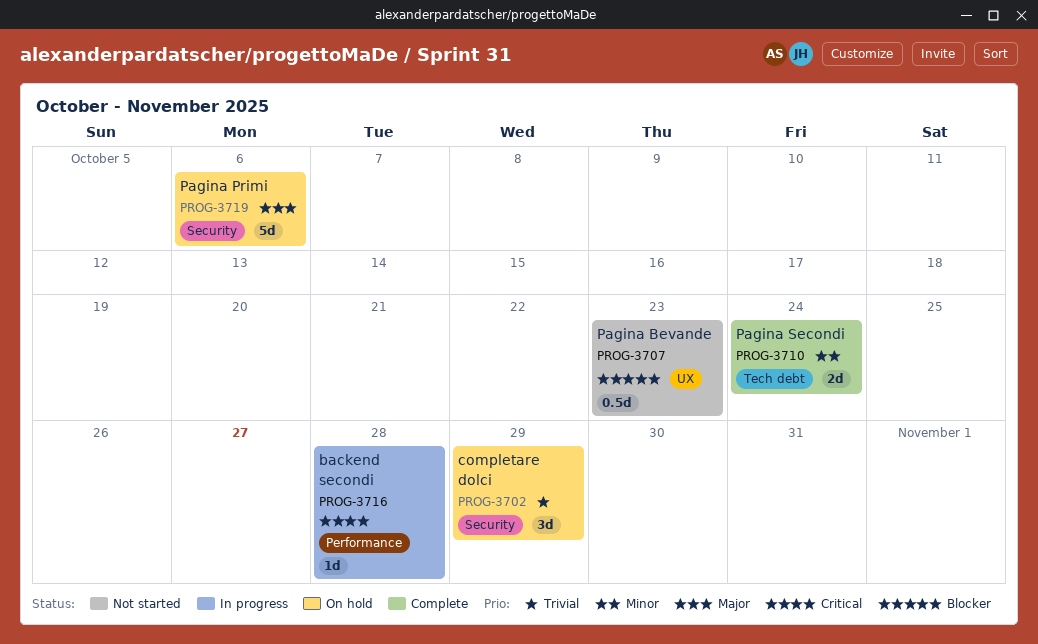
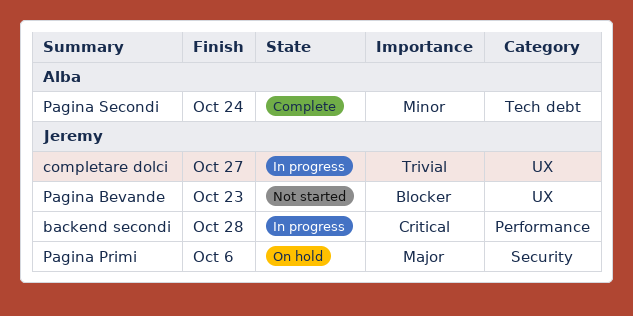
completare dolci, status: On hold -> In progress
completare dolci, label: Security -> UX
completare dolci, due: Oct 29 -> Oct 27

